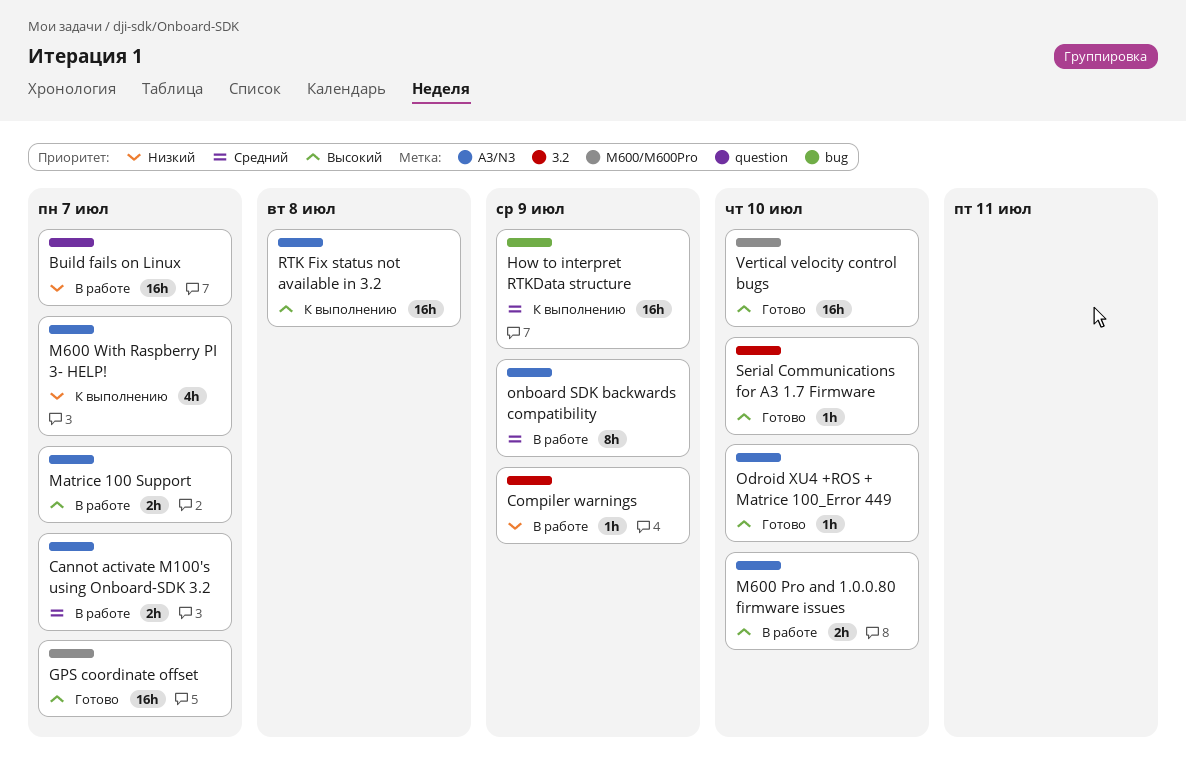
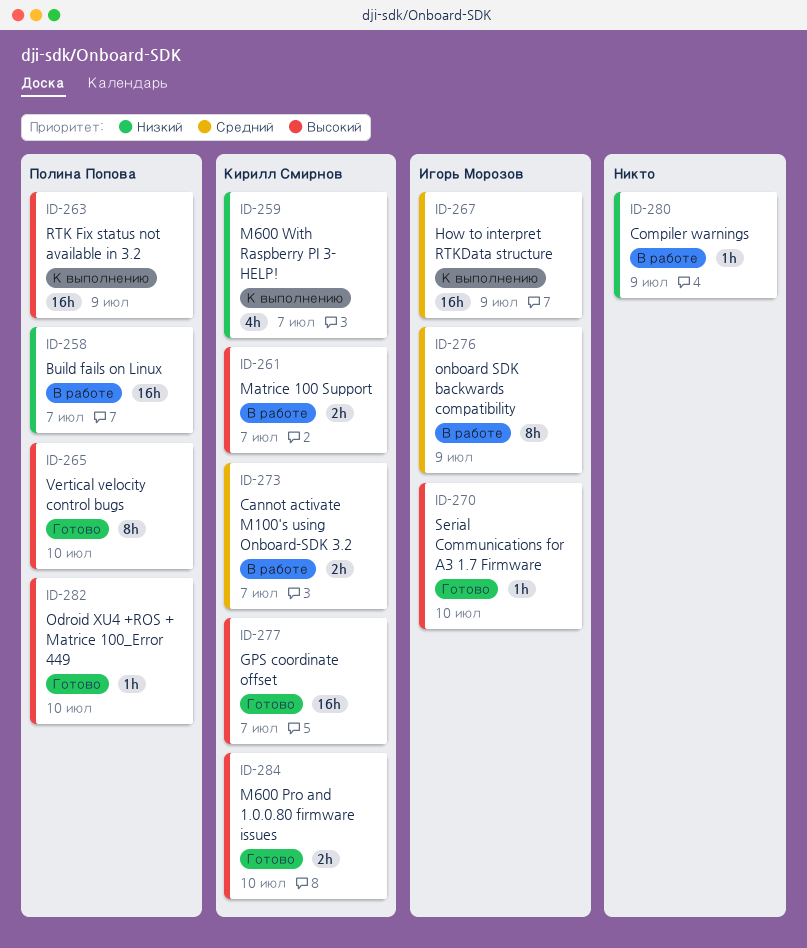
M600 Pro and 1.0.0.80 firmware issues, status: В работе -> Готово
RTK Fix status not available in 3.2, due: Jul 8 -> Jul 9
Vertical velocity control bugs, estimate: 16h -> 8h

